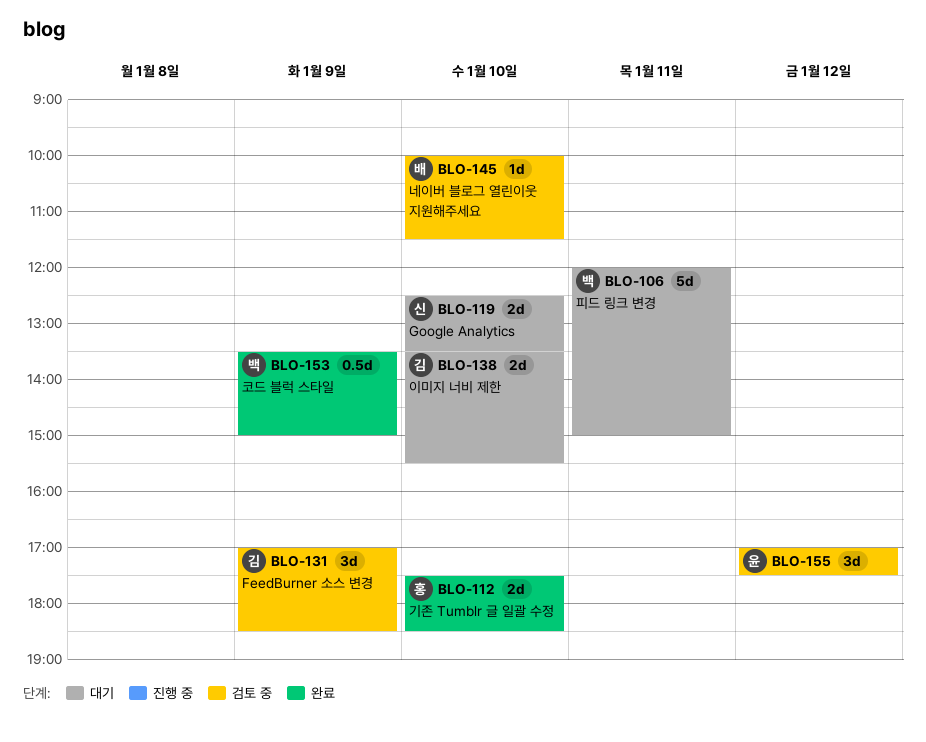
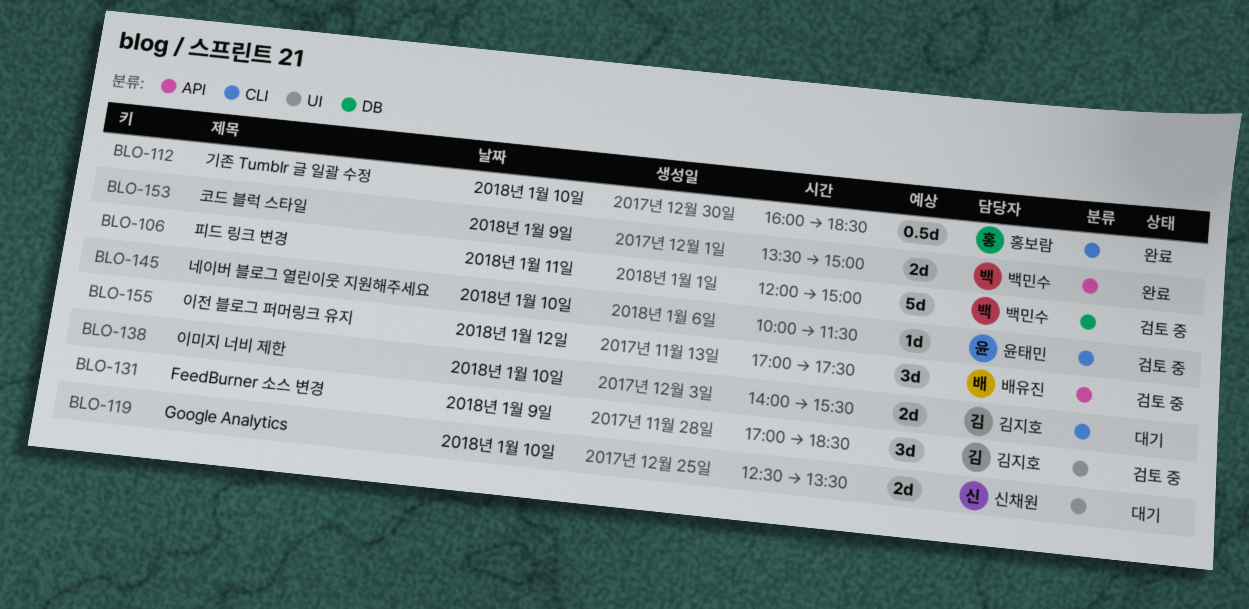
BLO-106, status: 대기 -> 검토 중
BLO-112, estimate: 2d -> 0.5d
BLO-112, begins: 17:30 -> 16:00
BLO-138, begins: 13:30 -> 14:00
BLO-145, owner: 배유진 -> 윤태민
BLO-153, estimate: 0.5d -> 2d
BLO-155, owner: 윤태민 -> 배유진

